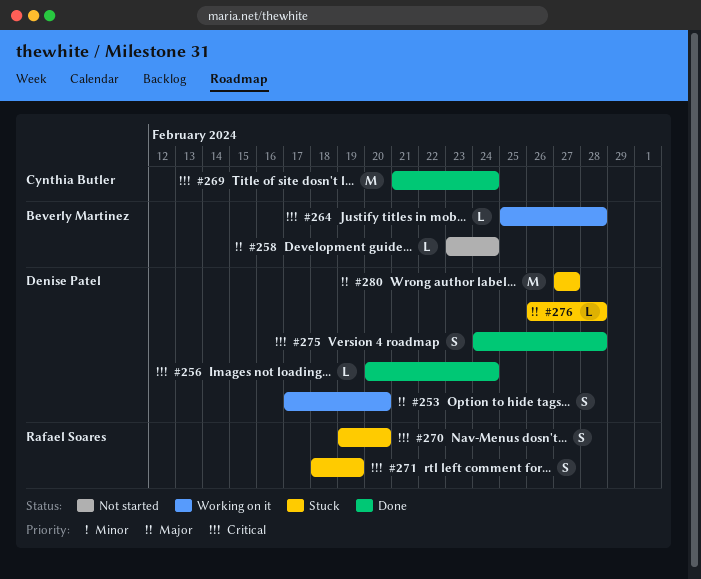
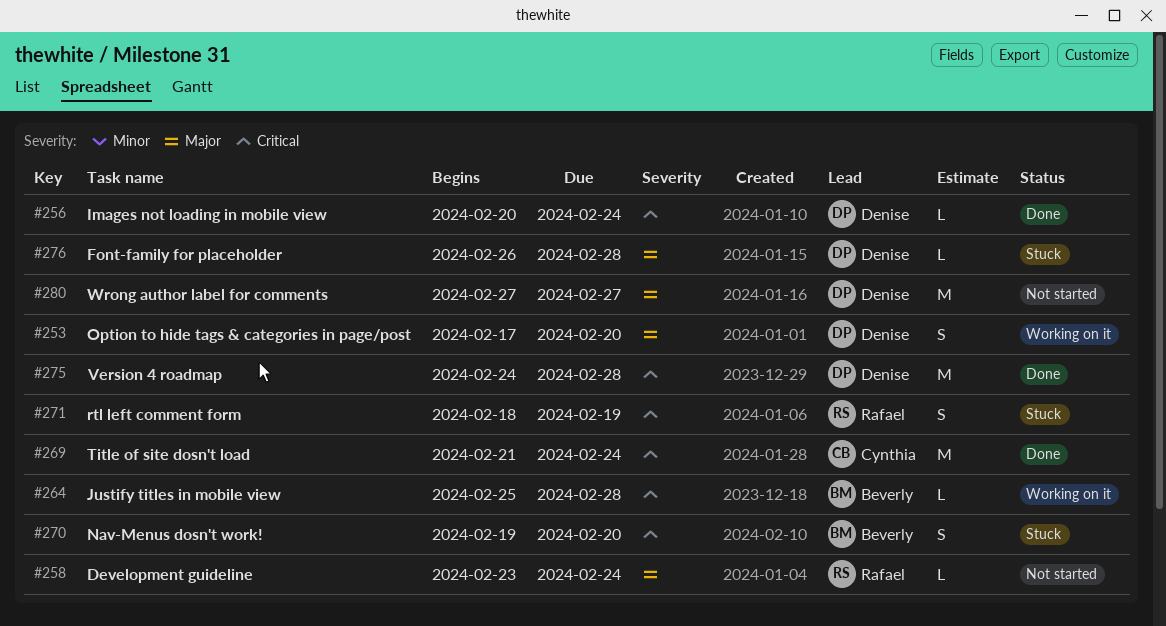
#258, owner: Beverly Martinez -> Rafael Soares
#270, owner: Rafael Soares -> Beverly Martinez
#275, estimate: S -> M
#280, status: Stuck -> Not started

